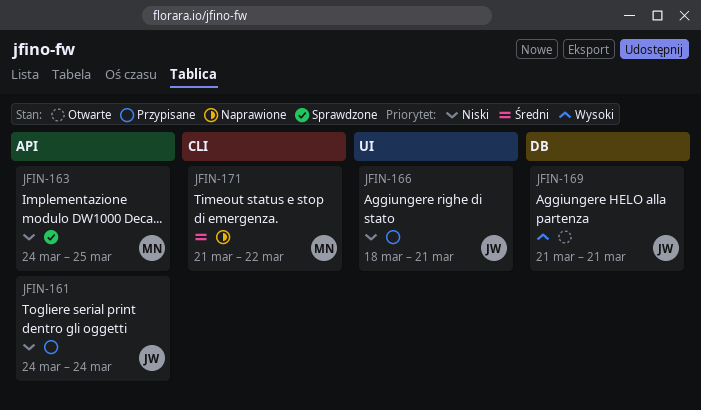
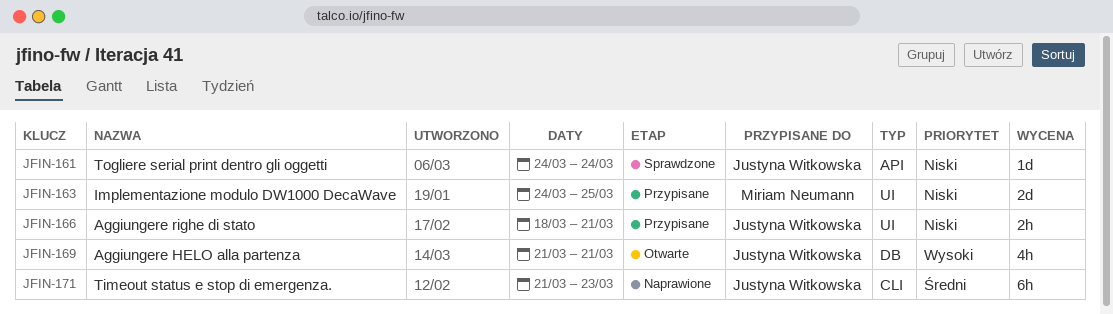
JFIN-161, status: Przypisane -> Sprawdzone
JFIN-163, status: Sprawdzone -> Przypisane
JFIN-163, label: API -> UI
JFIN-171, owner: Miriam Neumann -> Justyna Witkowska
JFIN-171, due: Mar 22 -> Mar 23

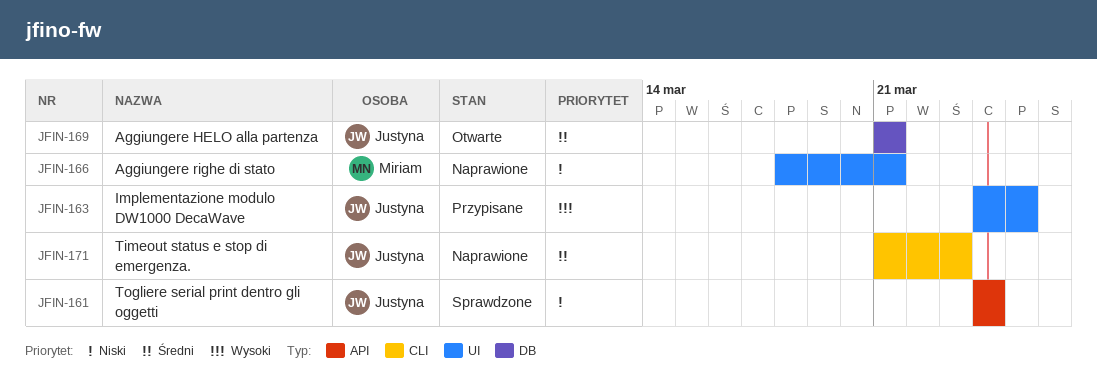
JFIN-163, owner: Miriam Neumann -> Justyna Witkowska
JFIN-163, priority: Niski -> Wysoki
JFIN-166, status: Przypisane -> Naprawione
JFIN-166, owner: Justyna Witkowska -> Miriam Neumann
JFIN-169, priority: Wysoki -> Średni

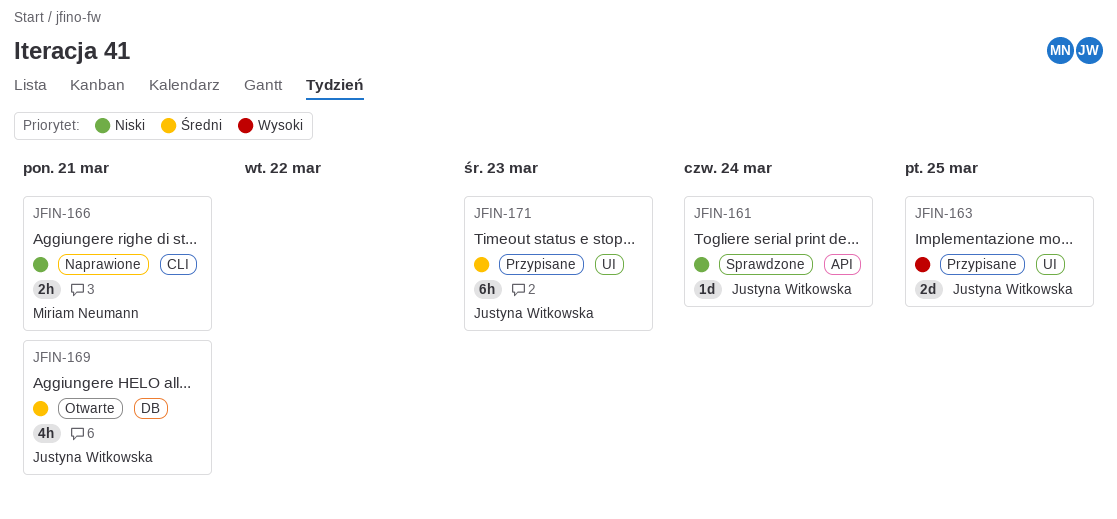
JFIN-166, label: UI -> CLI
JFIN-171, status: Naprawione -> Przypisane
JFIN-171, label: CLI -> UI

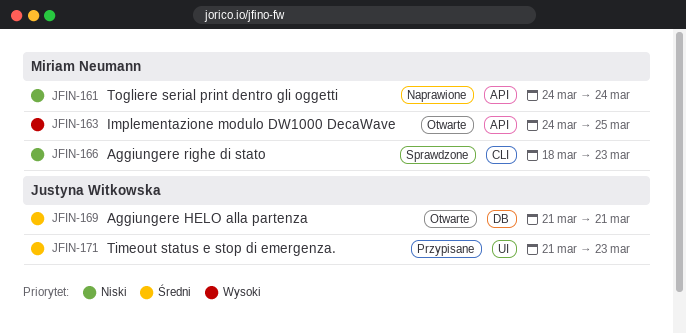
JFIN-161, status: Sprawdzone -> Naprawione
JFIN-161, owner: Justyna Witkowska -> Miriam Neumann
JFIN-163, status: Przypisane -> Otwarte
JFIN-163, owner: Justyna Witkowska -> Miriam Neumann
JFIN-163, label: UI -> API
JFIN-166, status: Naprawione -> Sprawdzone
JFIN-166, due: Mar 21 -> Mar 23

